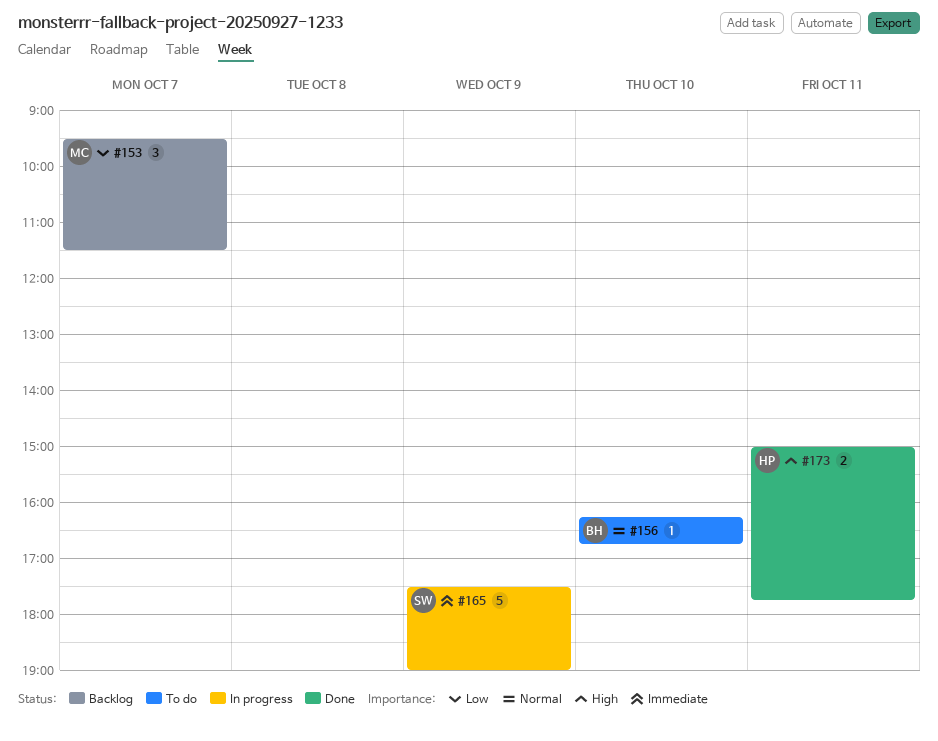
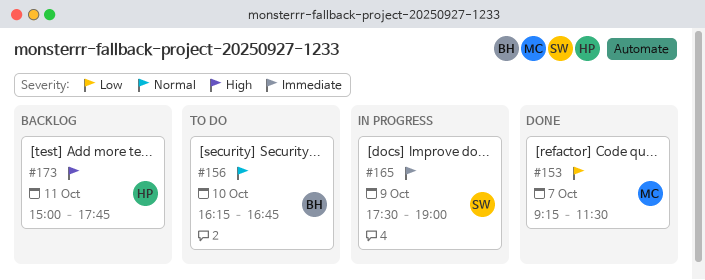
#153, status: Backlog -> Done
#153, begins: 09:30 -> 09:15
#173, status: Done -> Backlog

